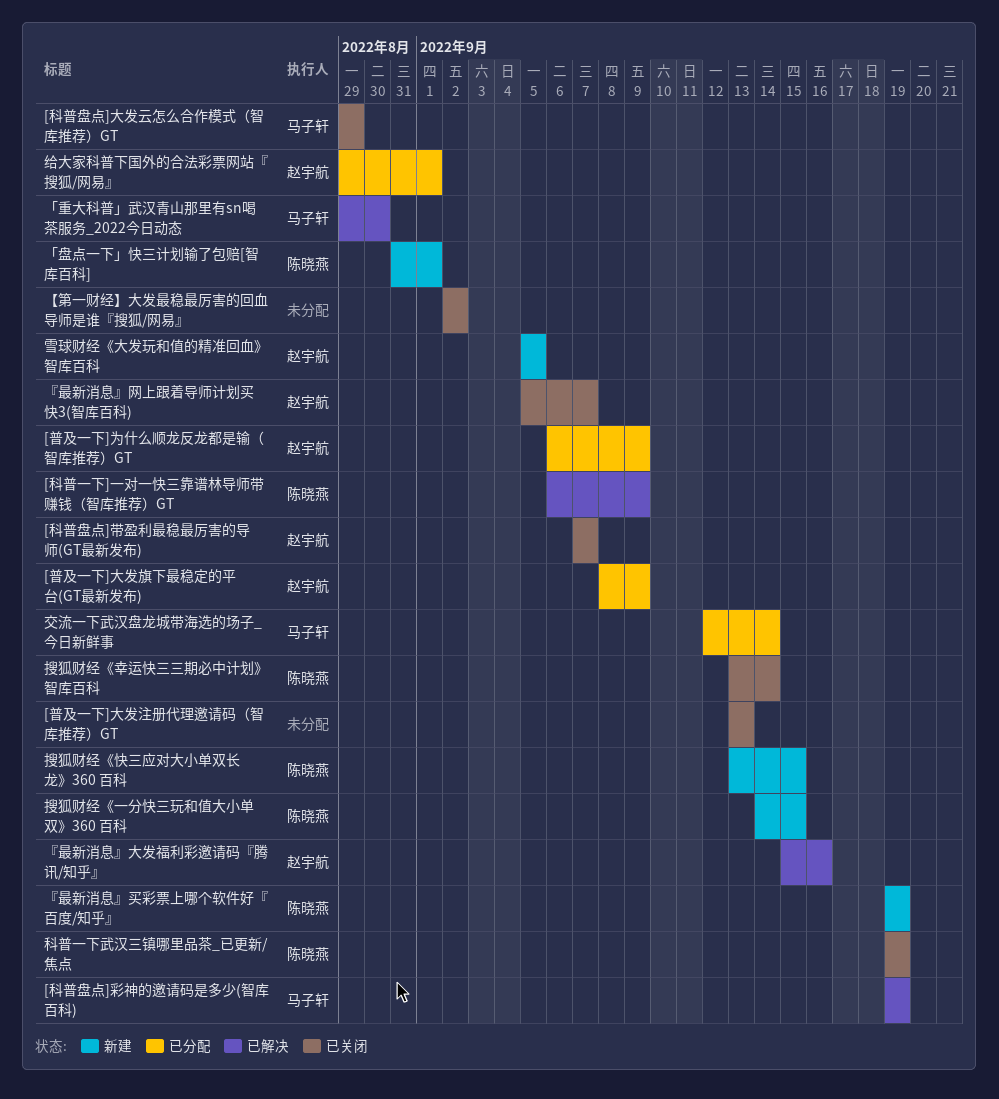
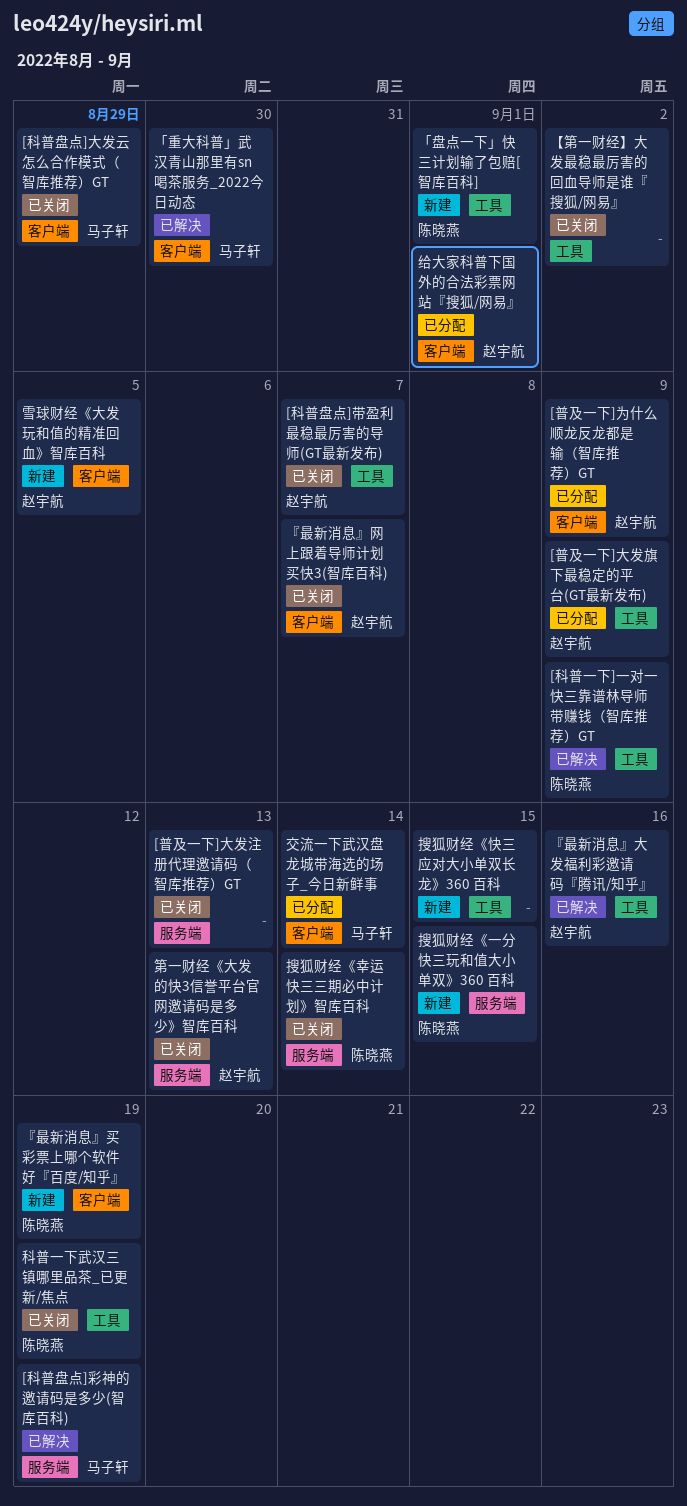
搜狐财经《快三应对大小单双长龙》360 百科, owner: 陈晓燕 -> none
第一财经《大发的快3信誉平台官网邀请码是多少》智库百科: none -> present

